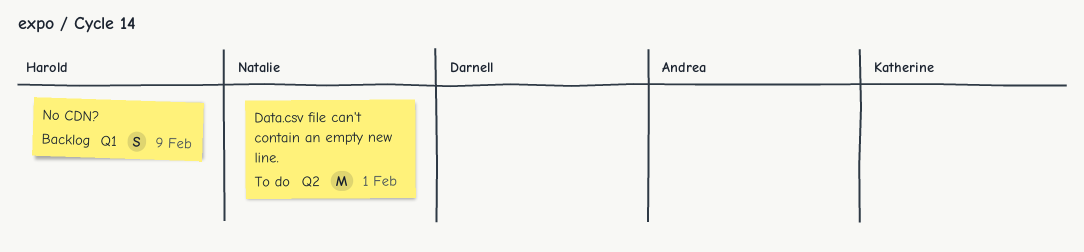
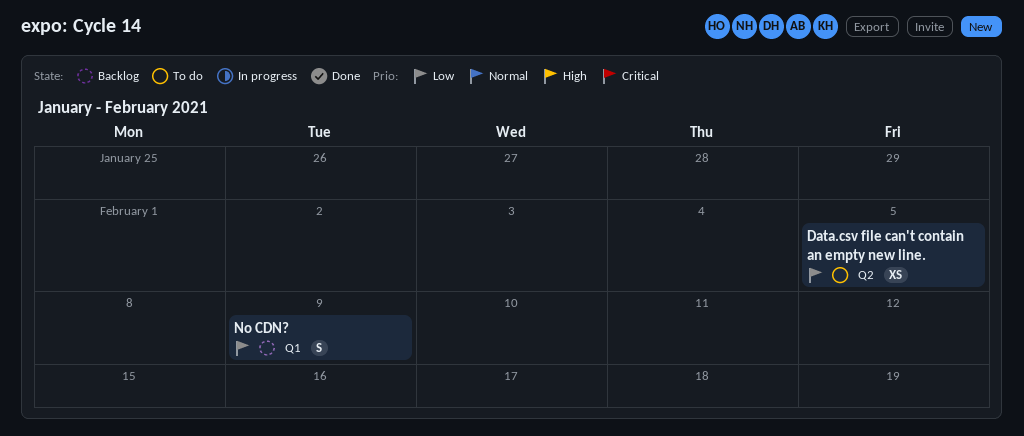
Data.csv file can't contain an empty new line., estimate: M -> XS
Data.csv file can't contain an empty new line., due: Feb 1 -> Feb 5

